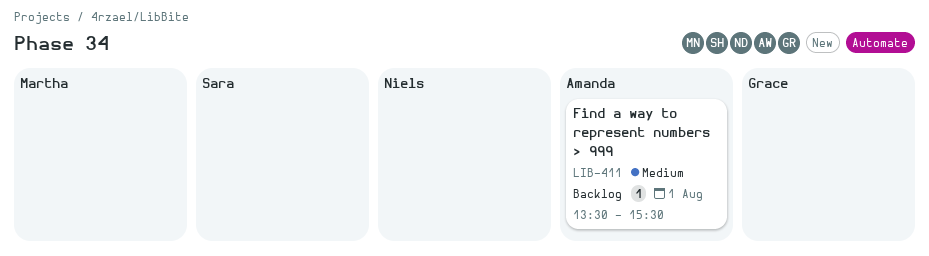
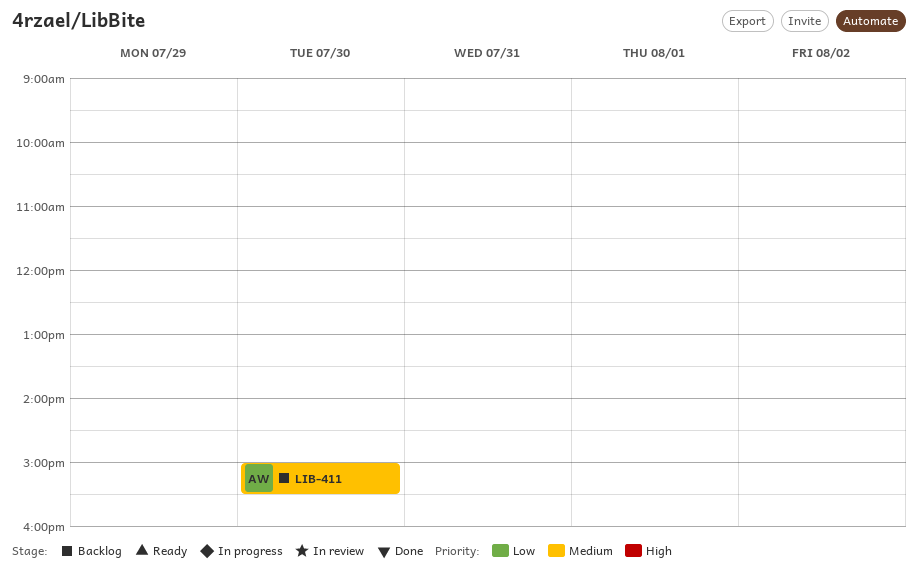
LIB-411, day: Aug 1 -> Jul 30
LIB-411, begins: 13:30 -> 15:00

